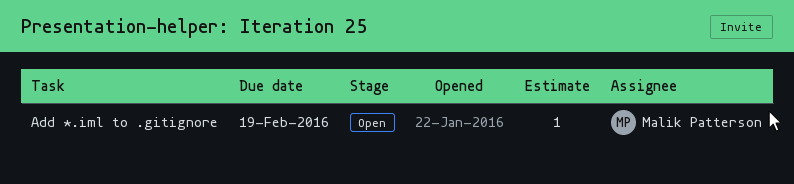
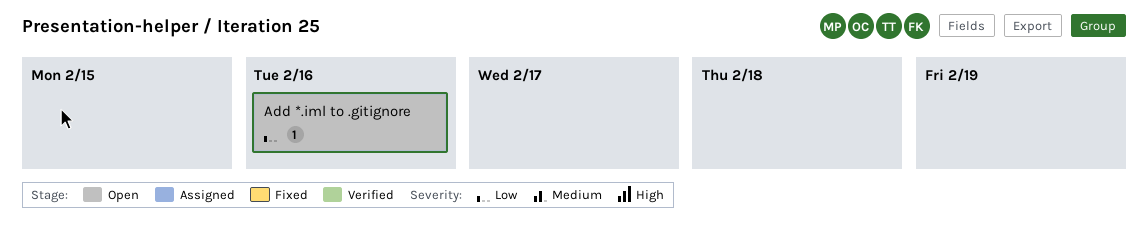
Add *.iml to .gitignore, due: Feb 19 -> Feb 16

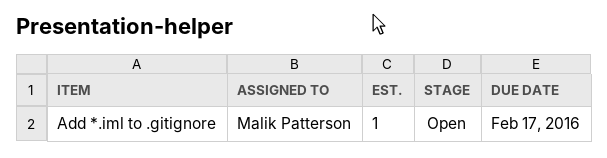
Add *.iml to .gitignore, due: Feb 16 -> Feb 17

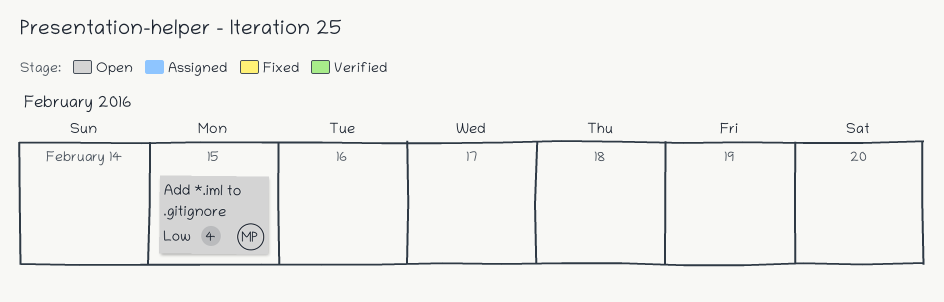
Add *.iml to .gitignore, estimate: 1 -> 4
Add *.iml to .gitignore, due: Feb 17 -> Feb 15

